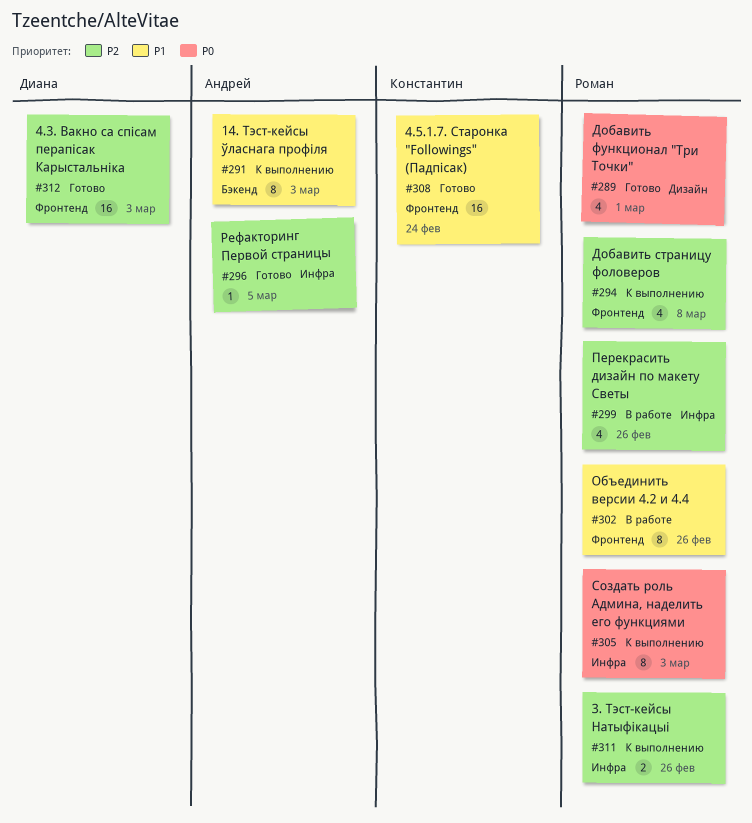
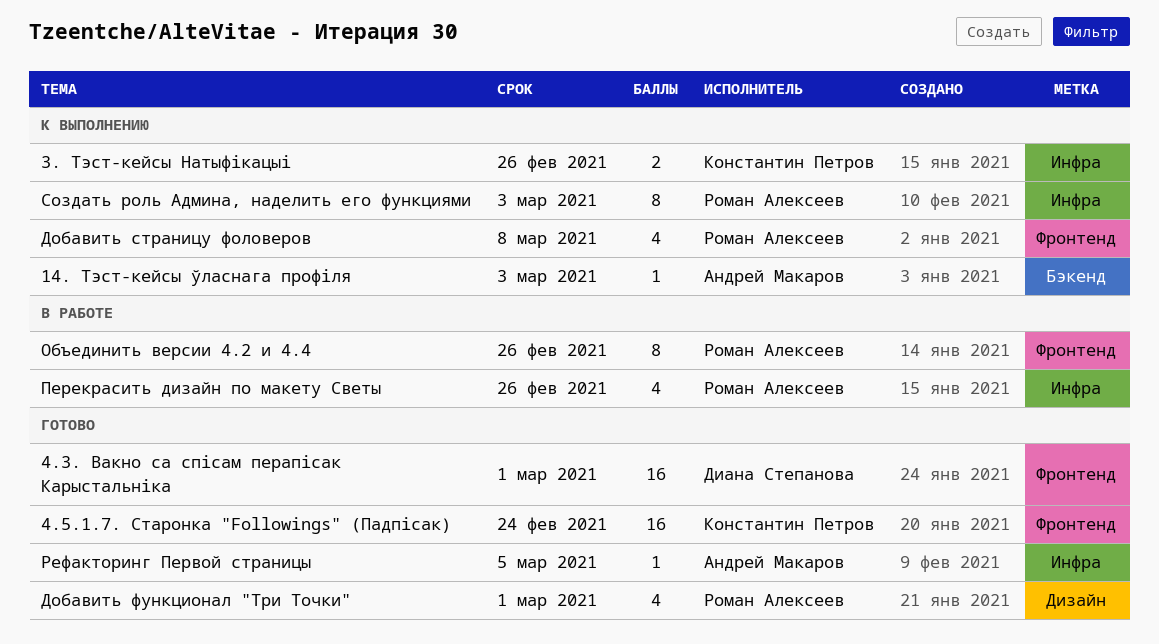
14. Тэст-кейсы ўласнага профіля, estimate: 8 -> 1
3. Тэст-кейсы Натыфікацыі, owner: Роман Алексеев -> Константин Петров
4.3. Вакно са спісам перапісак Карыстальніка, due: Mar 3 -> Mar 1

